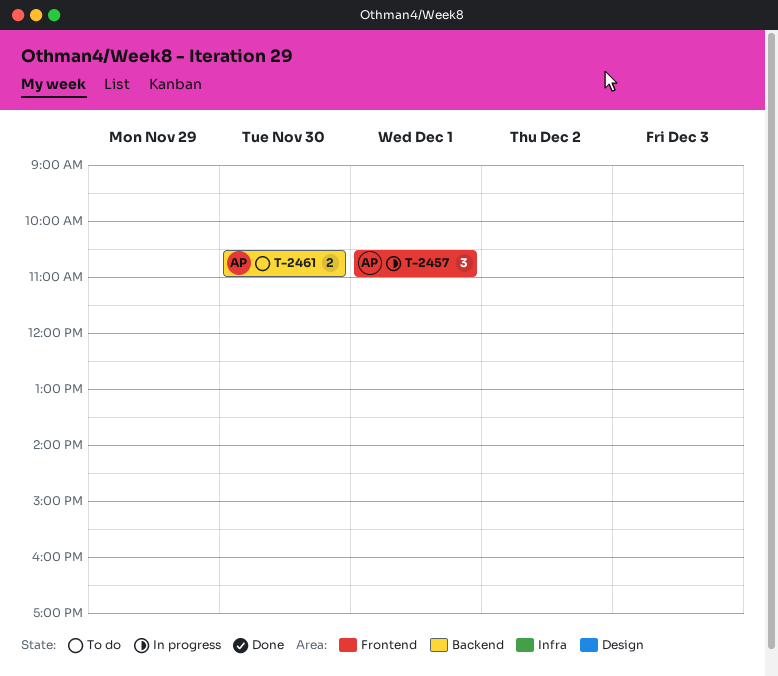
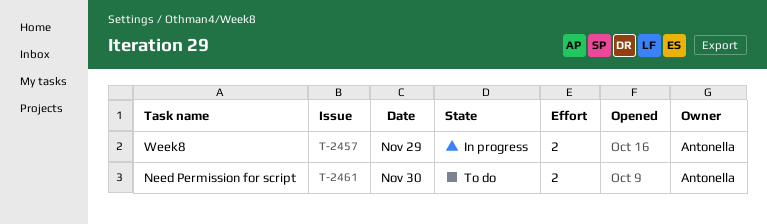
T-2457, estimate: 3 -> 2
T-2457, day: Dec 1 -> Nov 29

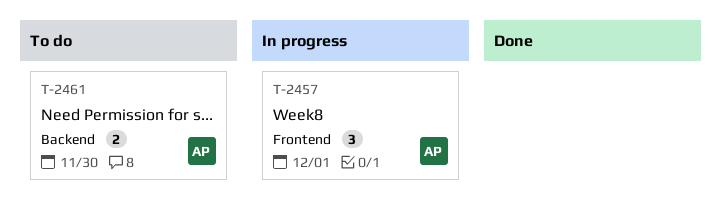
T-2457, estimate: 2 -> 3
T-2457, day: Nov 29 -> Dec 1

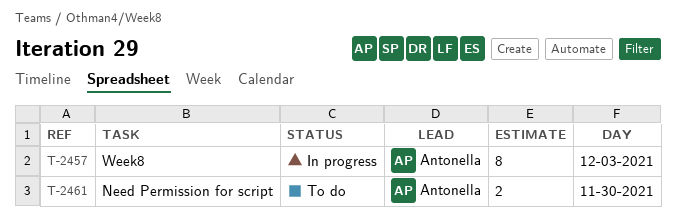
T-2457, estimate: 3 -> 8
T-2457, day: Dec 1 -> Dec 3

